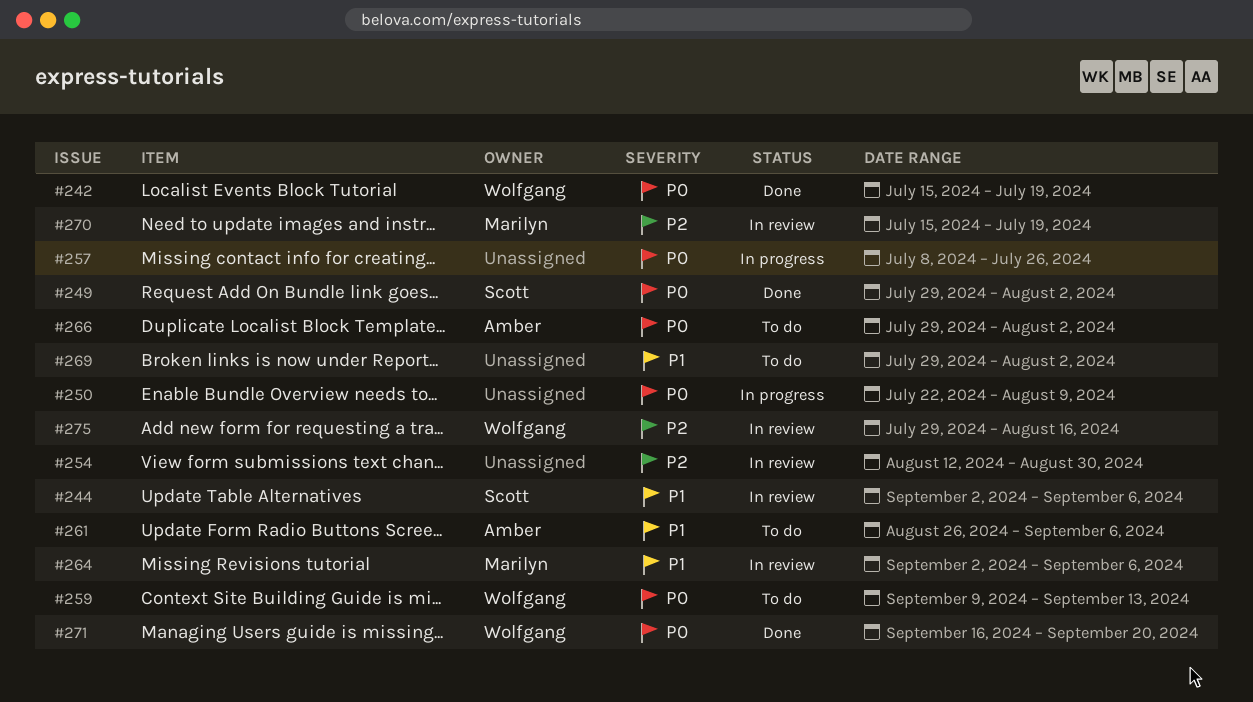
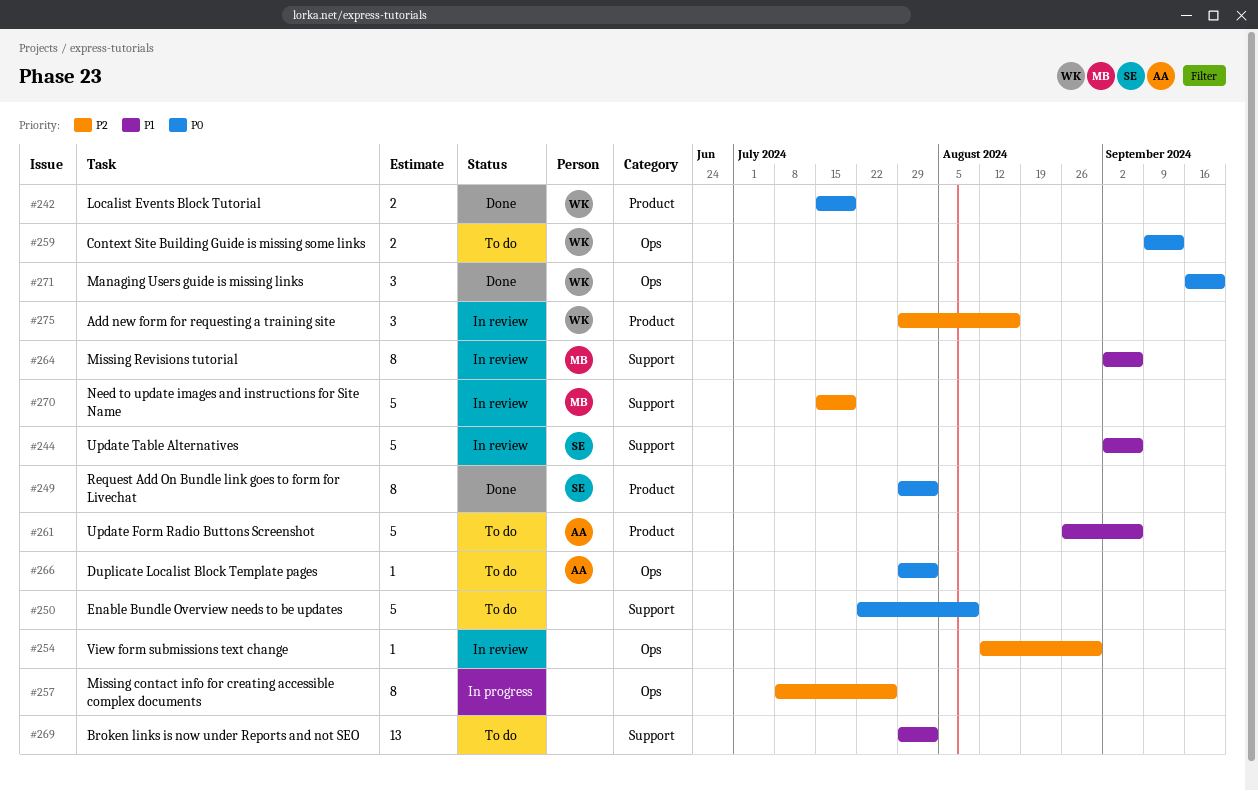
#250, status: In progress -> To do
#257, priority: P0 -> P2

